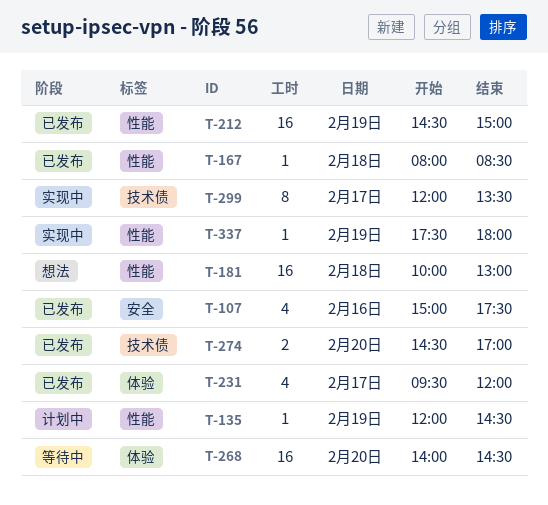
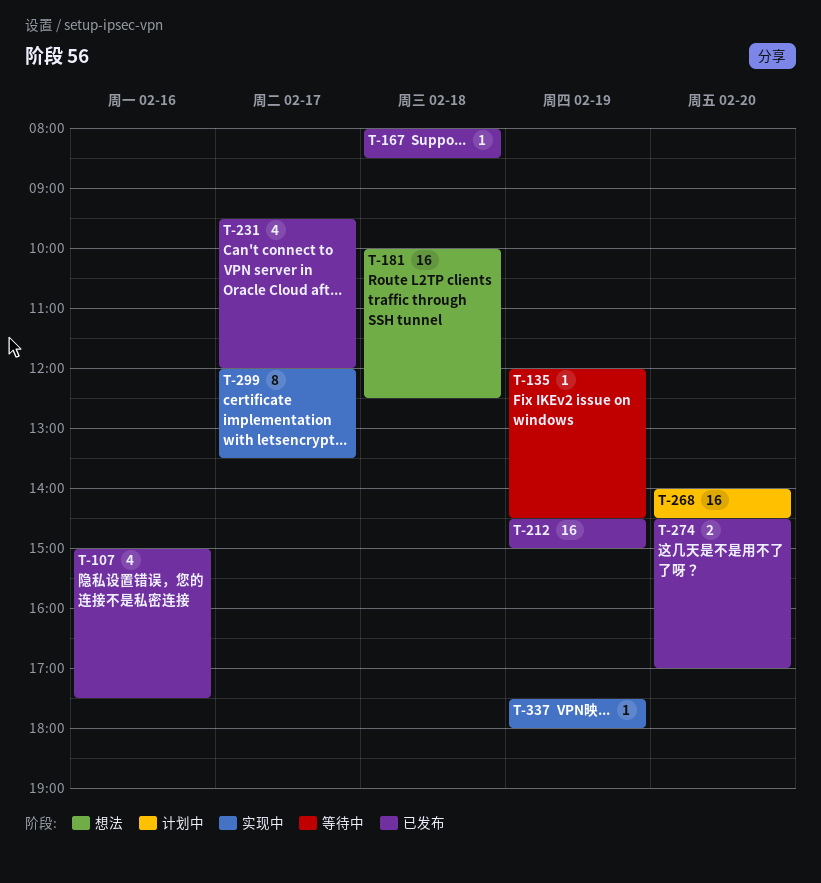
T-135, status: 计划中 -> 等待中
T-181, ends: 13:00 -> 12:30
T-268, status: 等待中 -> 计划中

